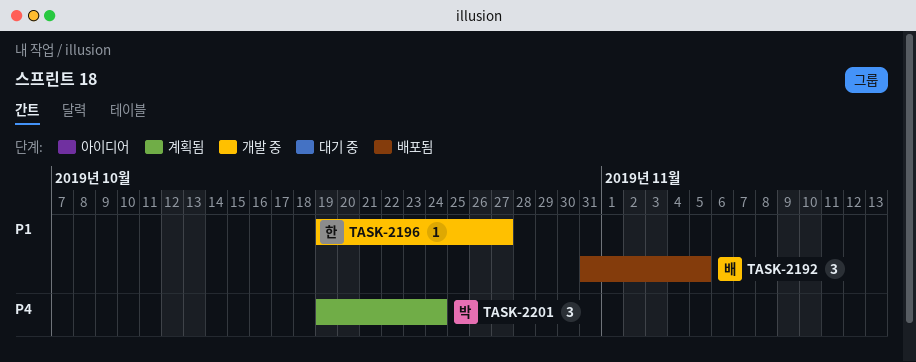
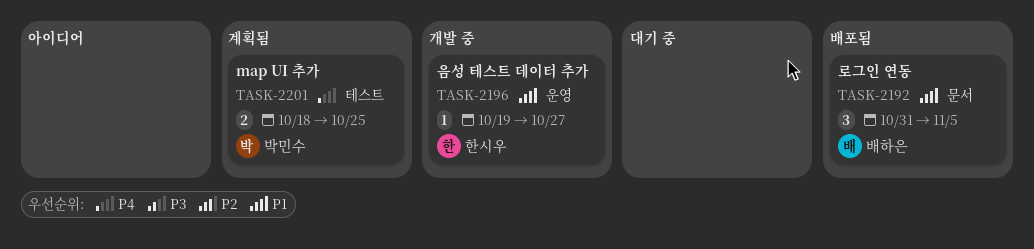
TASK-2201, estimate: 3 -> 2
TASK-2201, start: Oct 19 -> Oct 18
TASK-2201, due: Oct 24 -> Oct 25

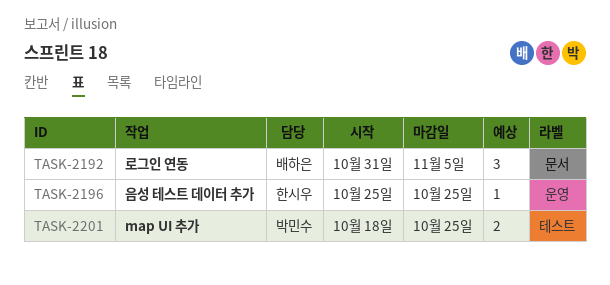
TASK-2196, start: Oct 19 -> Oct 25
TASK-2196, due: Oct 27 -> Oct 25

